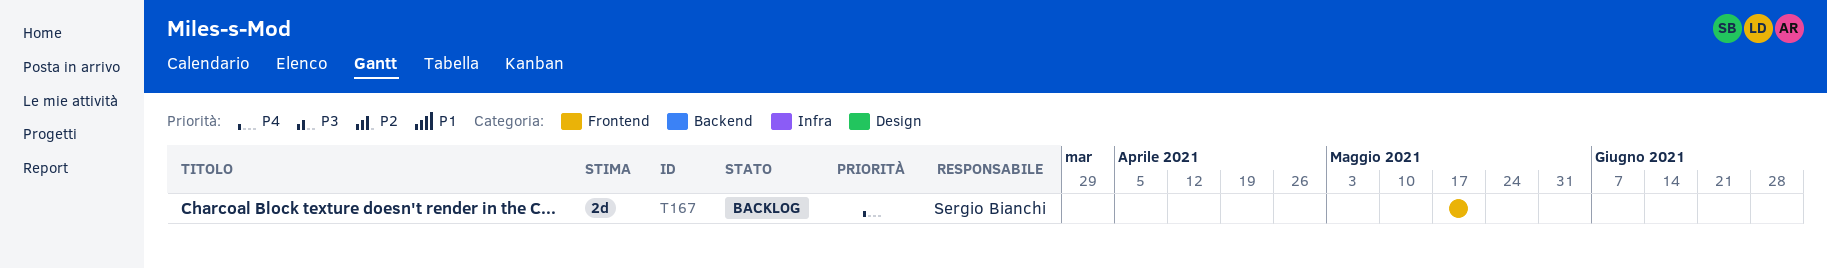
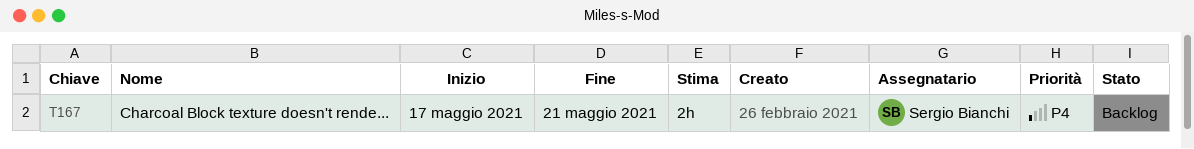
T167, estimate: 2d -> 2h

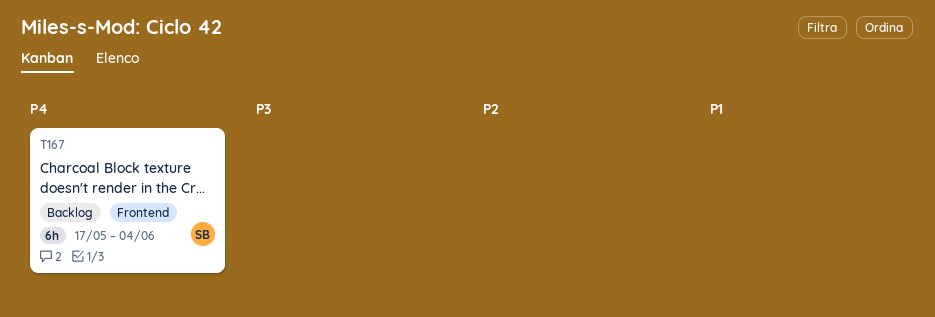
T167, estimate: 2h -> 6h
T167, due: May 21 -> Jun 4

